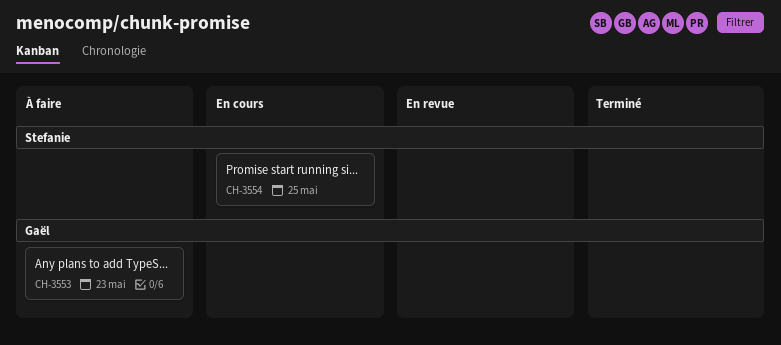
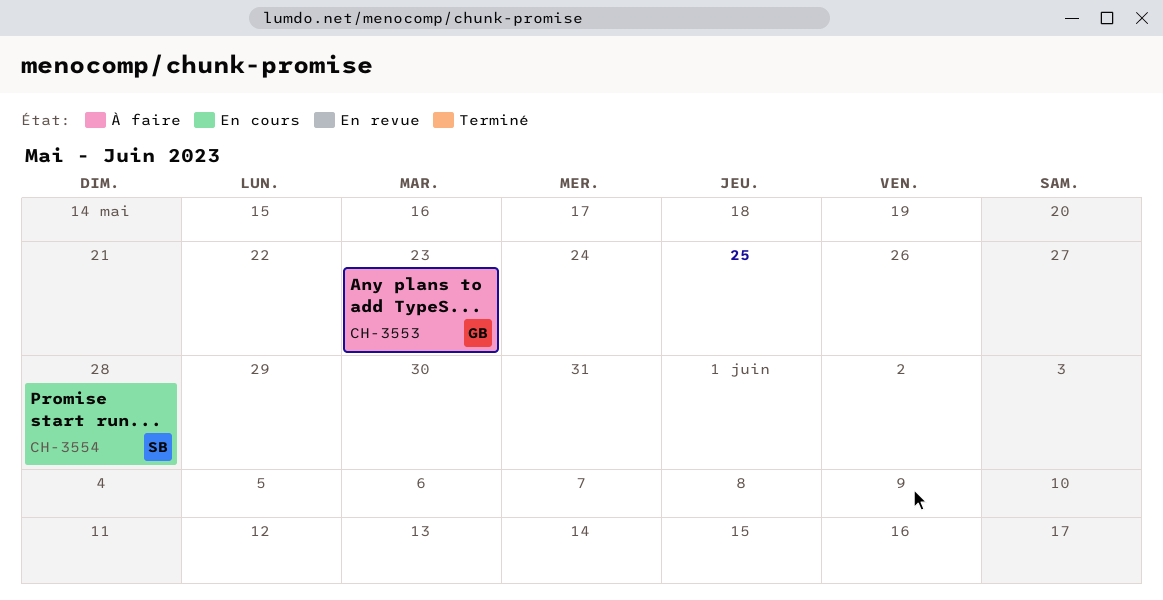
CH-3554, due: May 25 -> May 28

